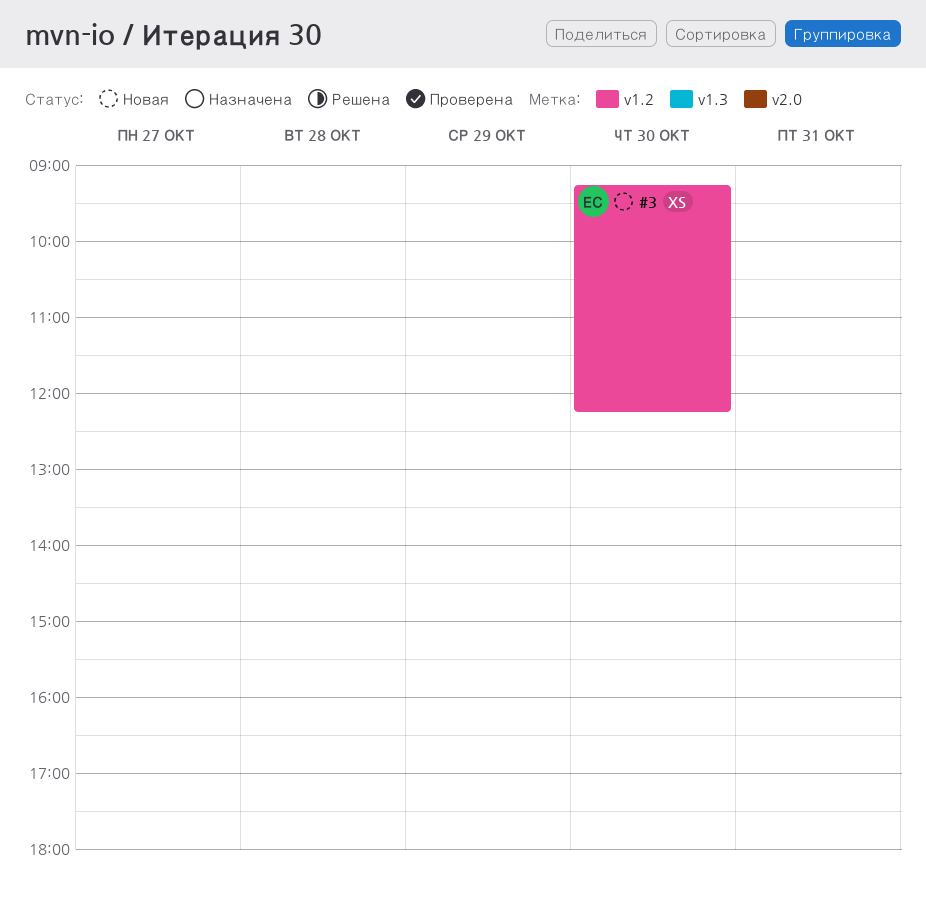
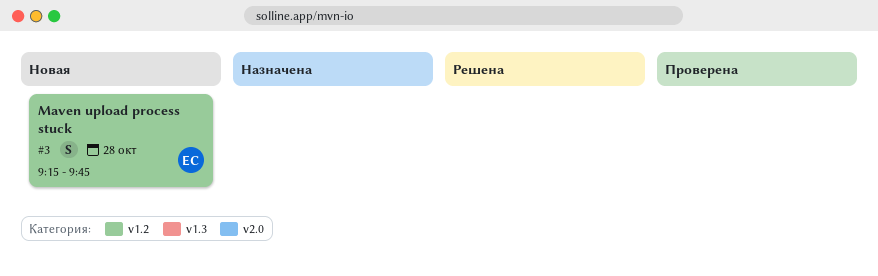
#3, estimate: XS -> S
#3, day: Oct 30 -> Oct 28
#3, ends: 12:15 -> 09:45

